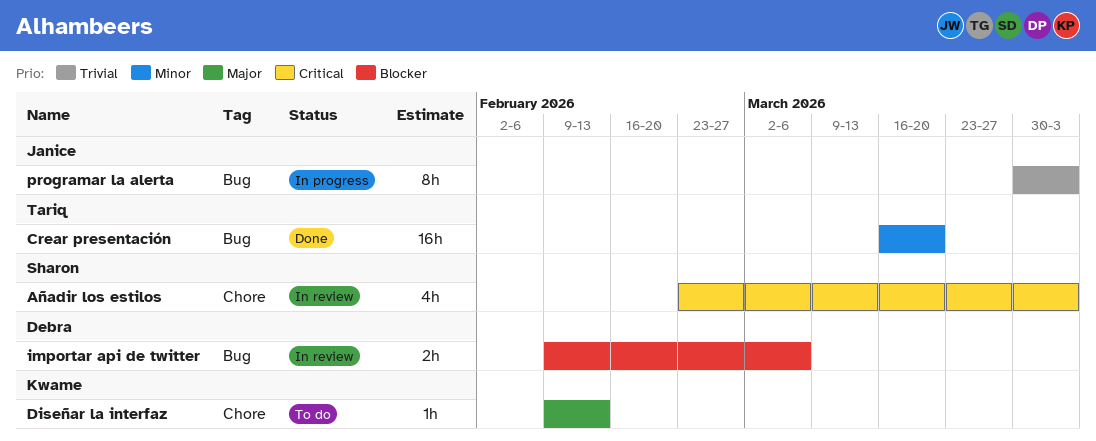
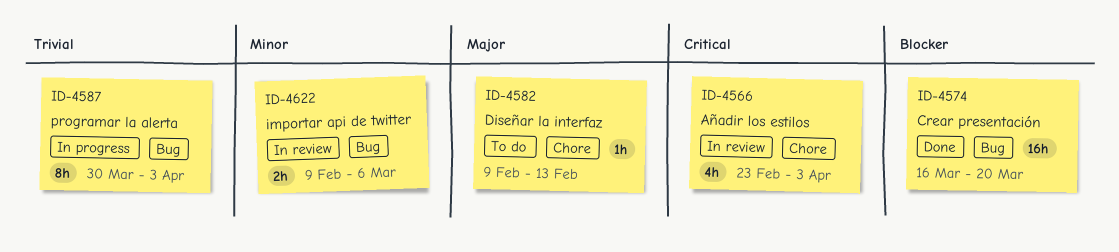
Crear presentación, priority: Minor -> Blocker
importar api de twitter, priority: Blocker -> Minor

